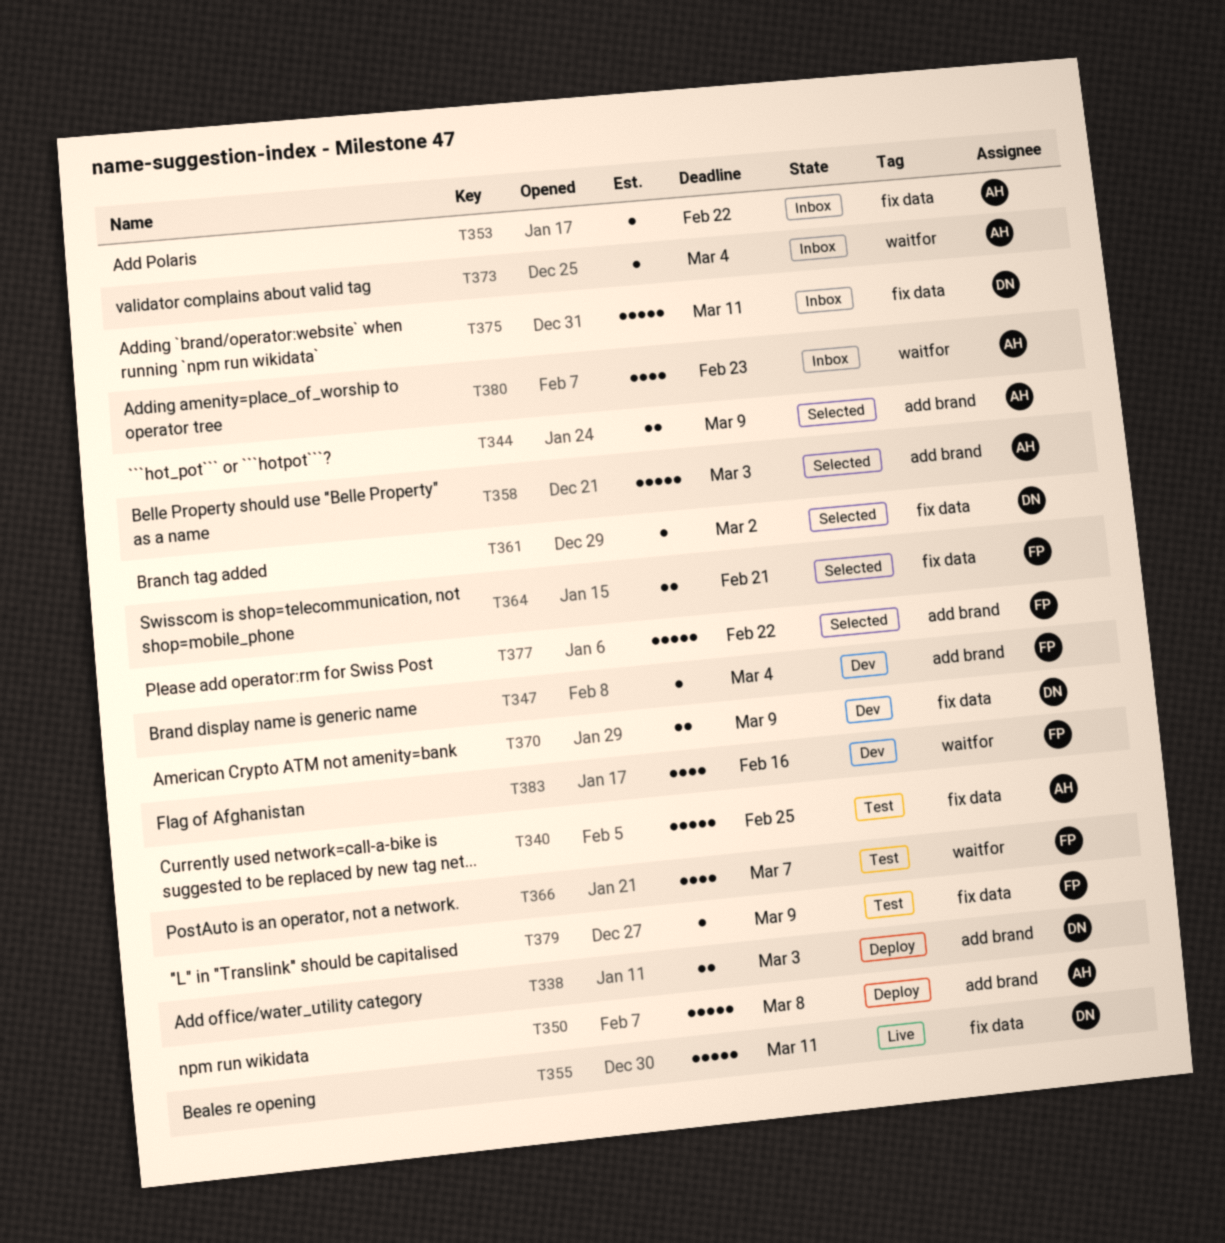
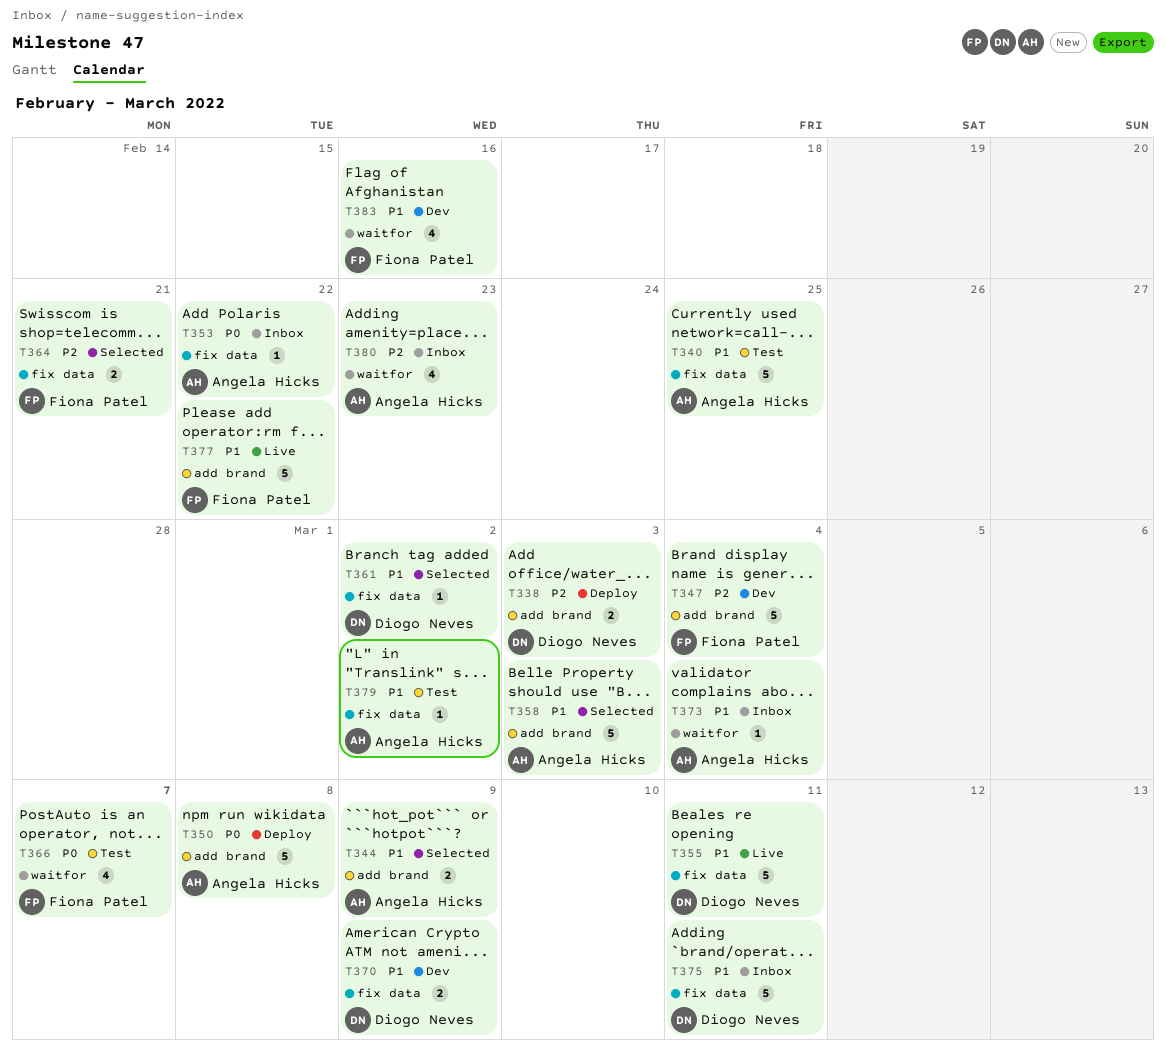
T347, estimate: 1 -> 5
T377, status: Selected -> Live
T379, owner: Fiona Patel -> Angela Hicks
T379, due: Mar 9 -> Mar 2

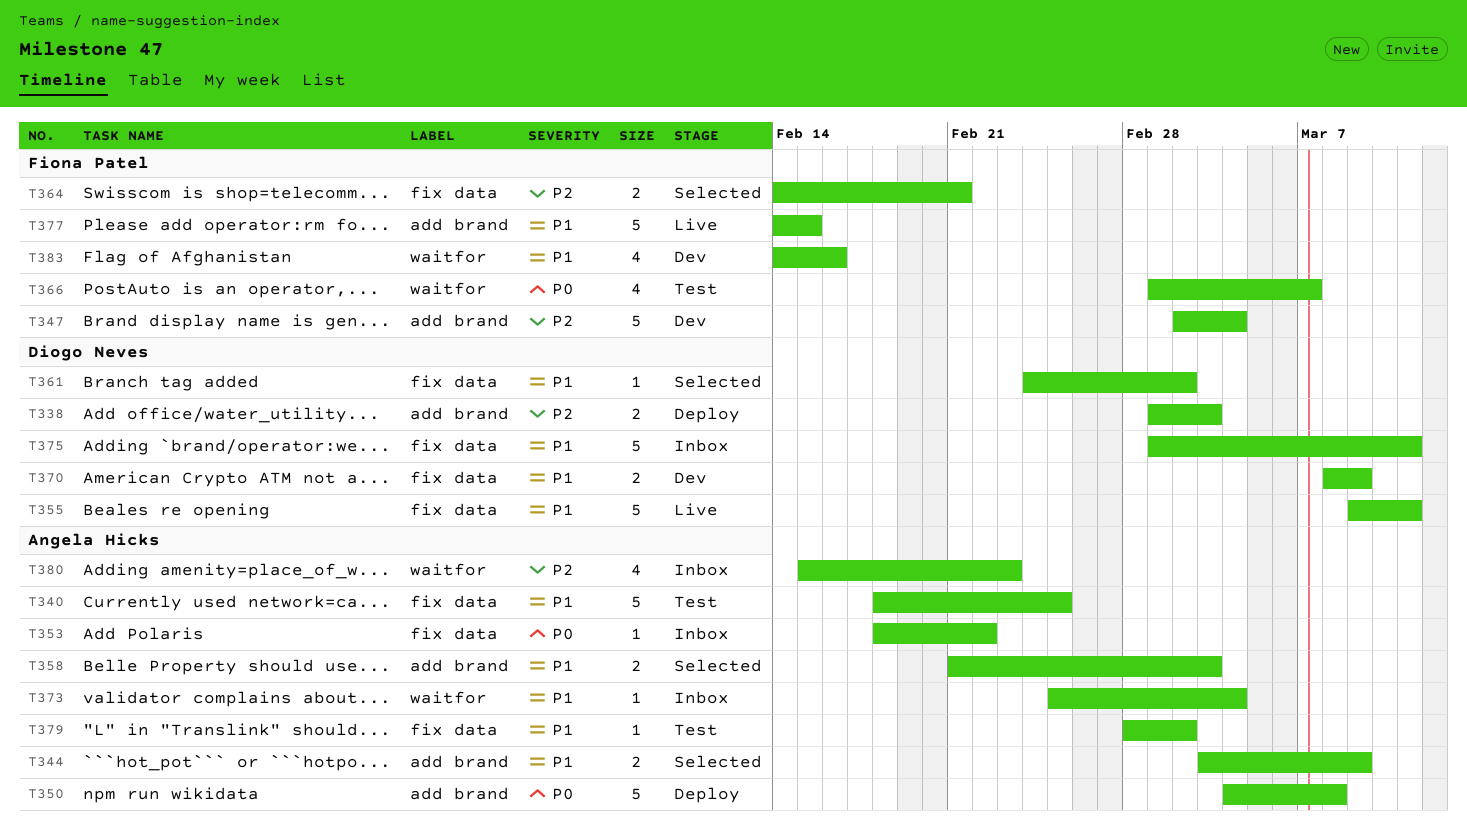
T358, estimate: 5 -> 2
T377, due: Feb 22 -> Feb 15

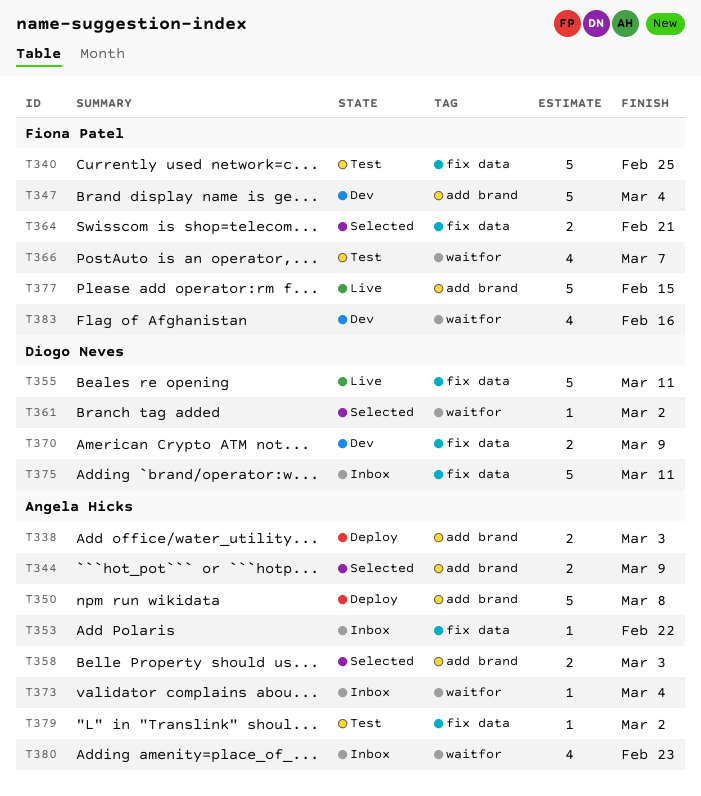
T338, owner: Diogo Neves -> Angela Hicks
T340, owner: Angela Hicks -> Fiona Patel
T361, label: fix data -> waitfor

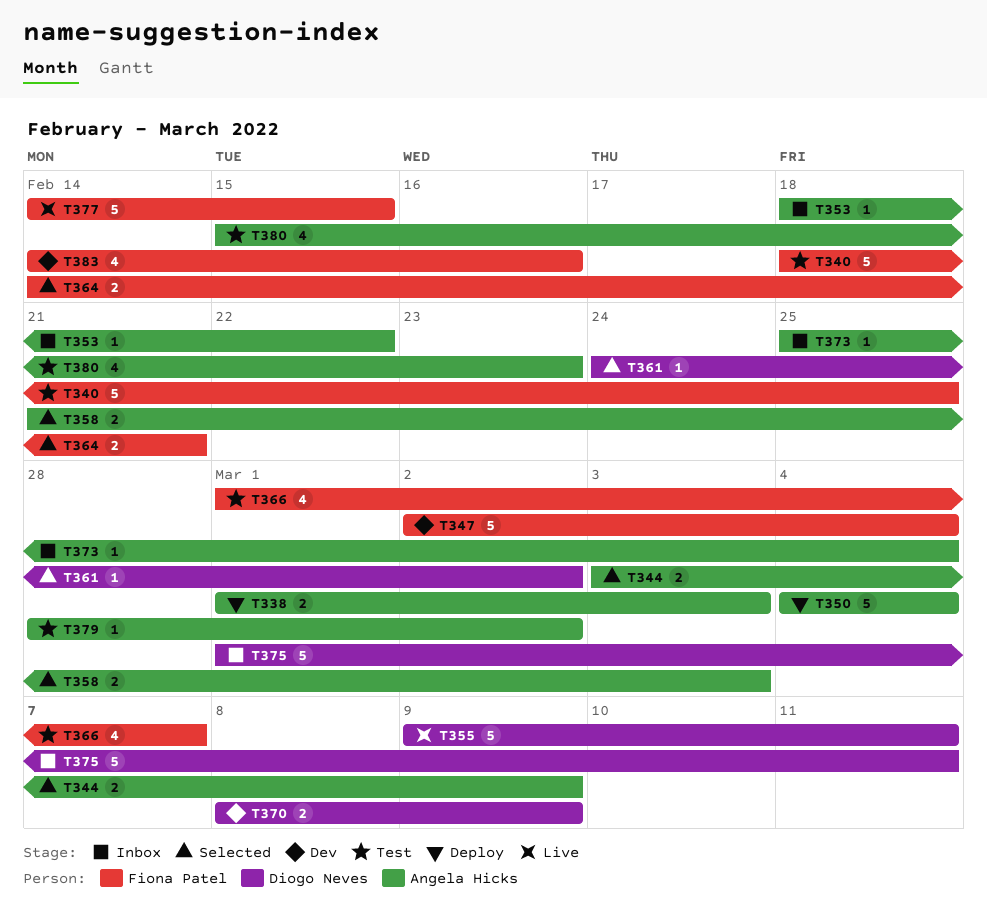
T350, due: Mar 8 -> Mar 4
T380, status: Inbox -> Test

